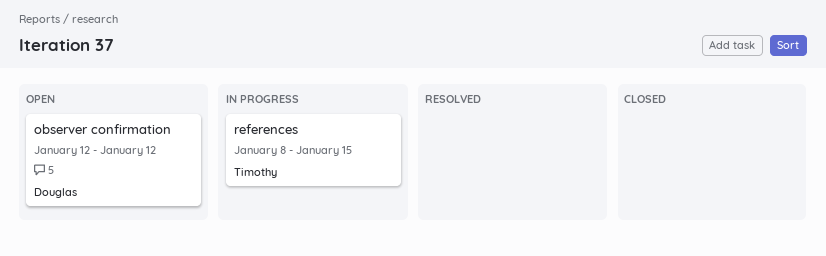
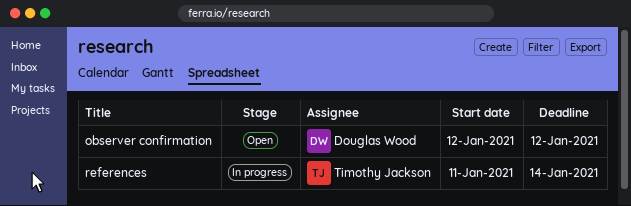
references, start: Jan 8 -> Jan 11
references, due: Jan 15 -> Jan 14

